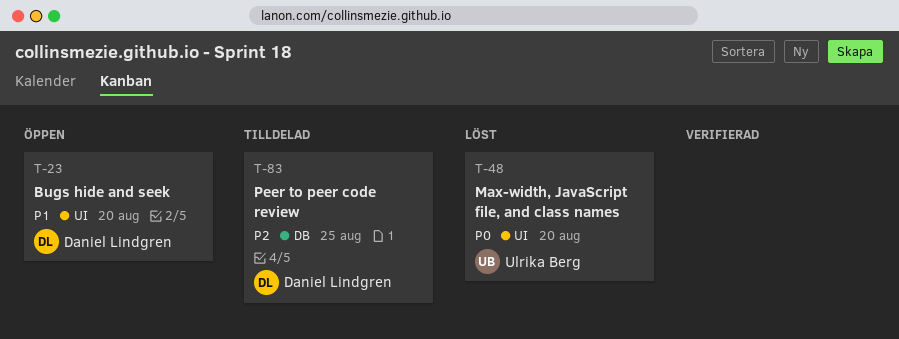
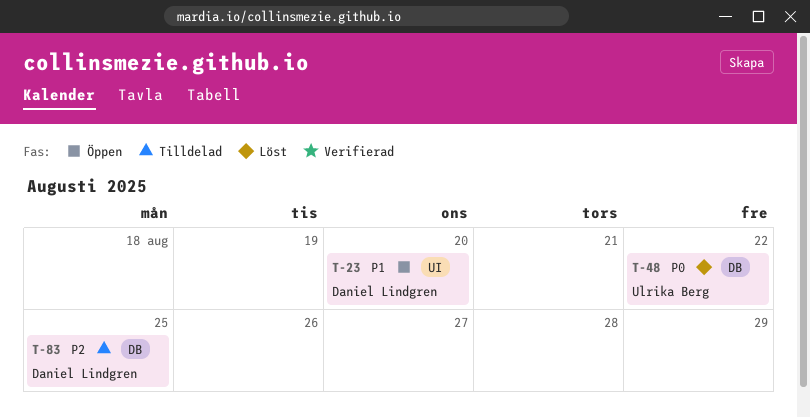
T-48, label: UI -> DB
T-48, due: Aug 20 -> Aug 22

